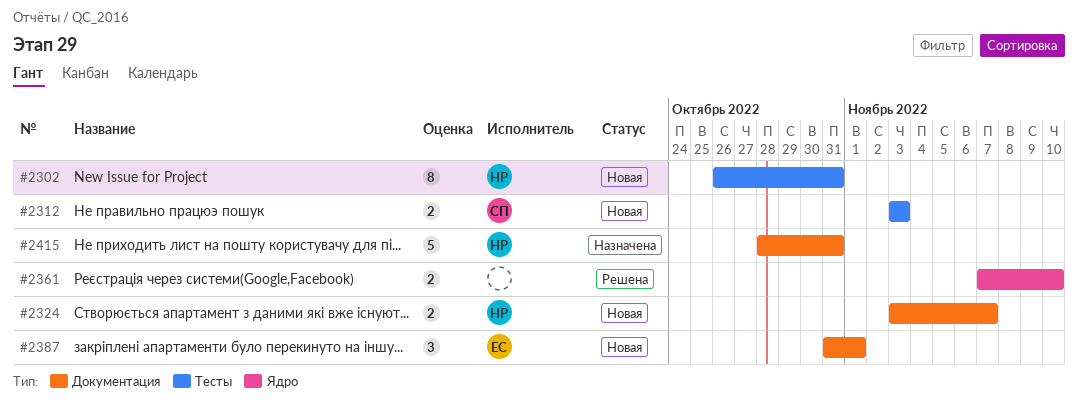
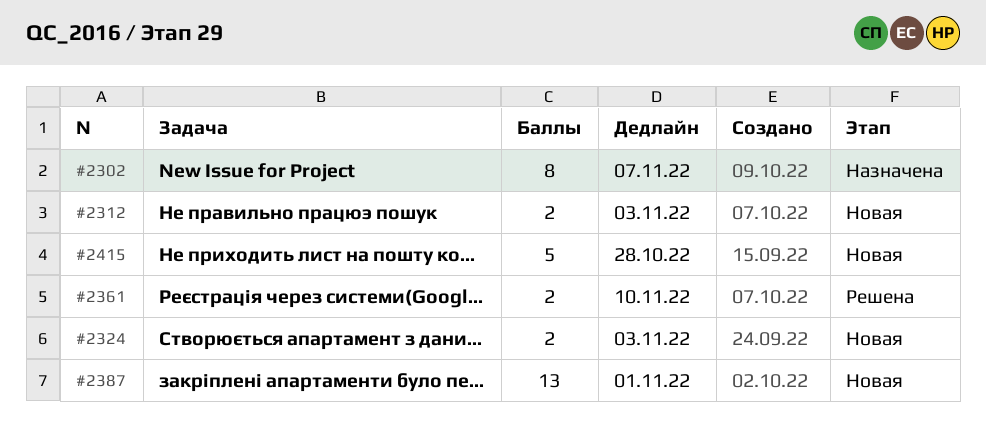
#2302, status: Новая -> Назначена
#2302, due: Oct 31 -> Nov 7
#2324, due: Nov 7 -> Nov 3
#2387, estimate: 3 -> 13
#2415, status: Назначена -> Новая
#2415, due: Oct 31 -> Oct 28

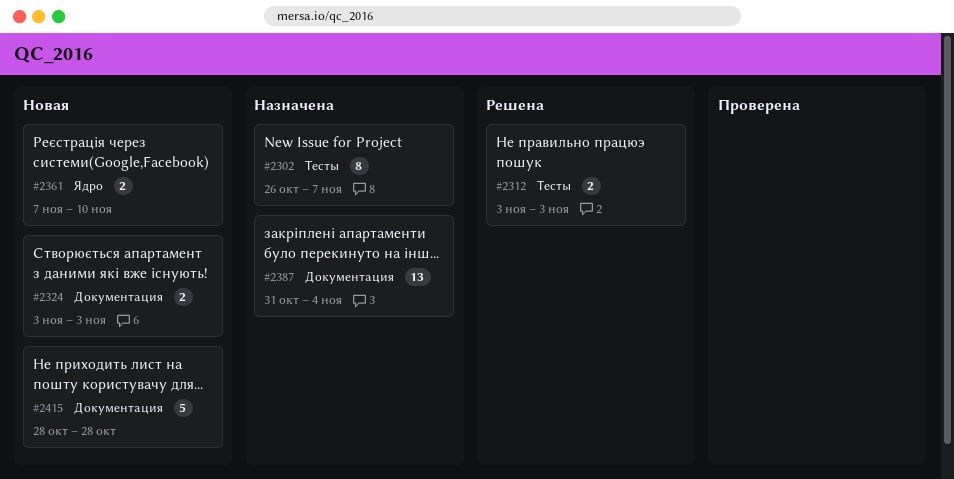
#2312, status: Новая -> Решена
#2361, status: Решена -> Новая
#2387, status: Новая -> Назначена
#2387, due: Nov 1 -> Nov 4

